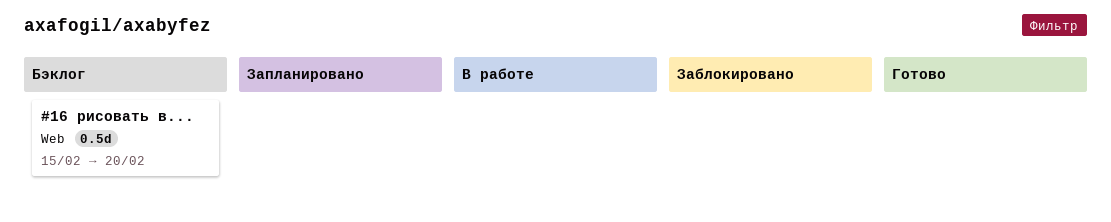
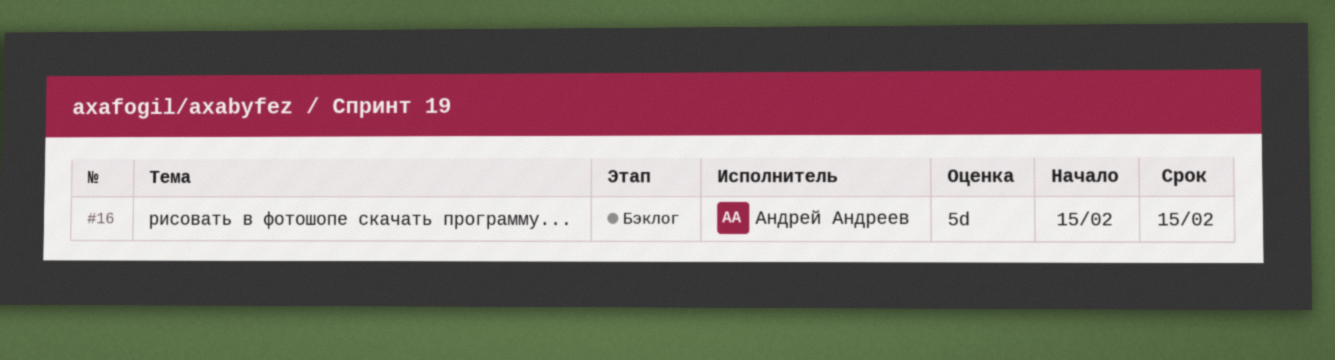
#16, estimate: 0.5d -> 5d
#16, due: Feb 20 -> Feb 15

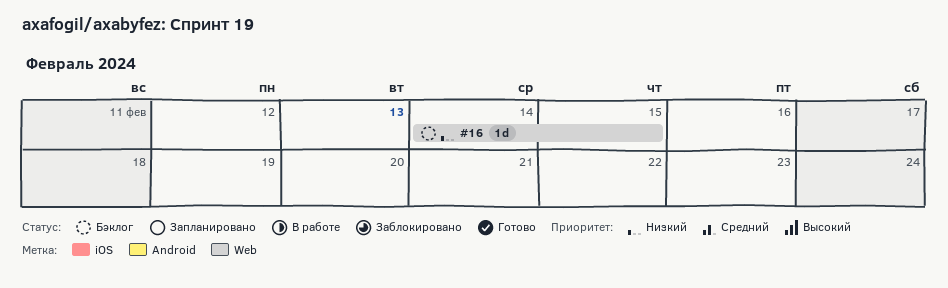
#16, estimate: 5d -> 1d
#16, start: Feb 15 -> Feb 14

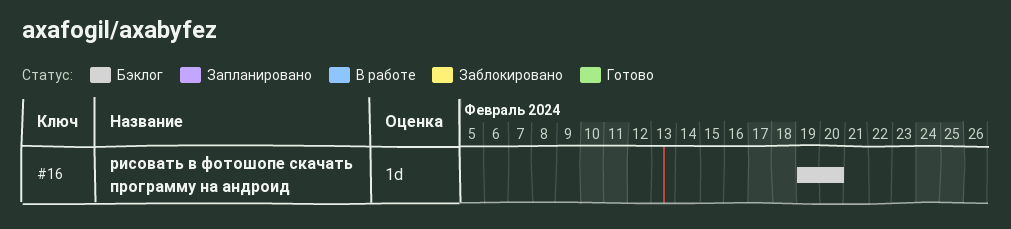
#16, start: Feb 14 -> Feb 19
#16, due: Feb 15 -> Feb 20

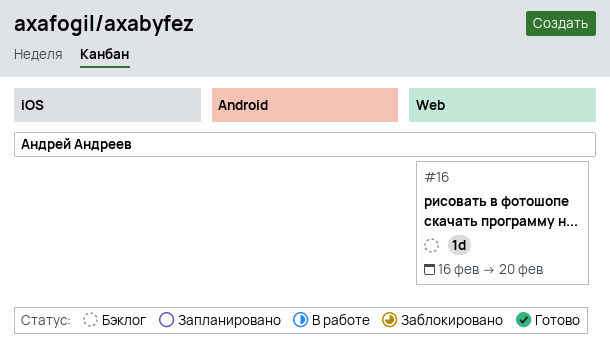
#16, start: Feb 19 -> Feb 16

